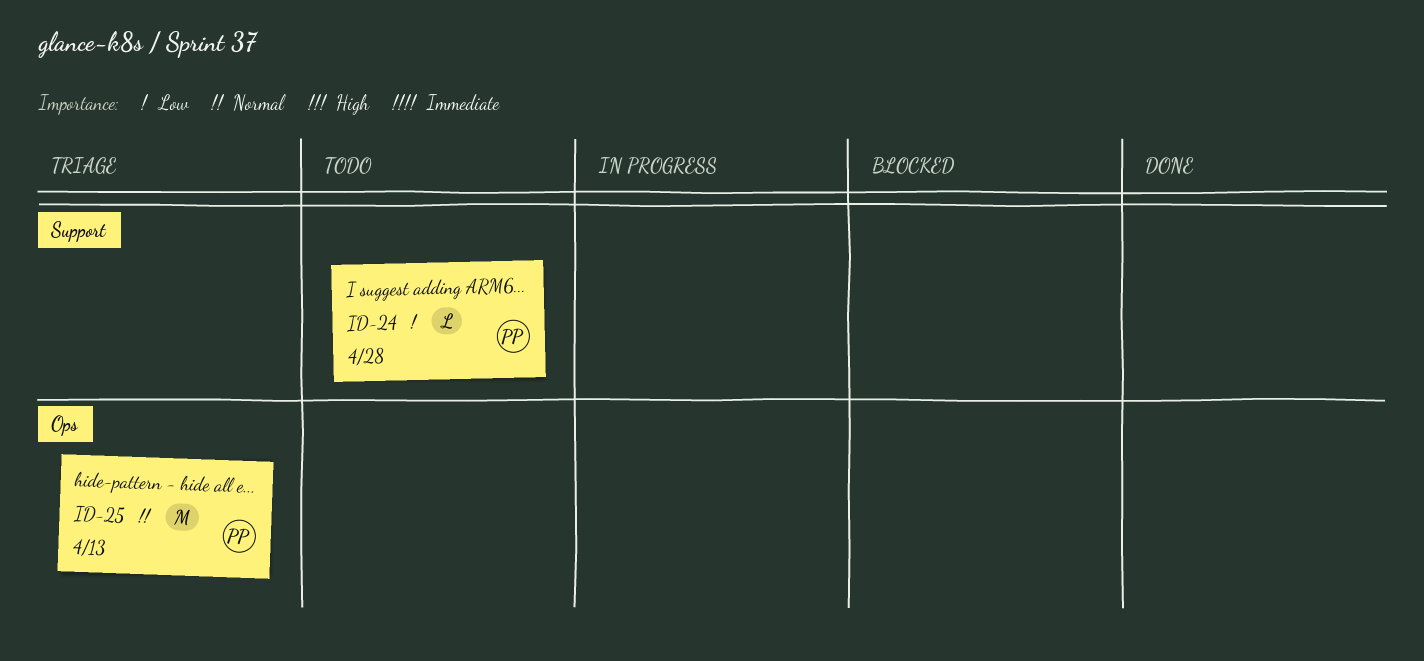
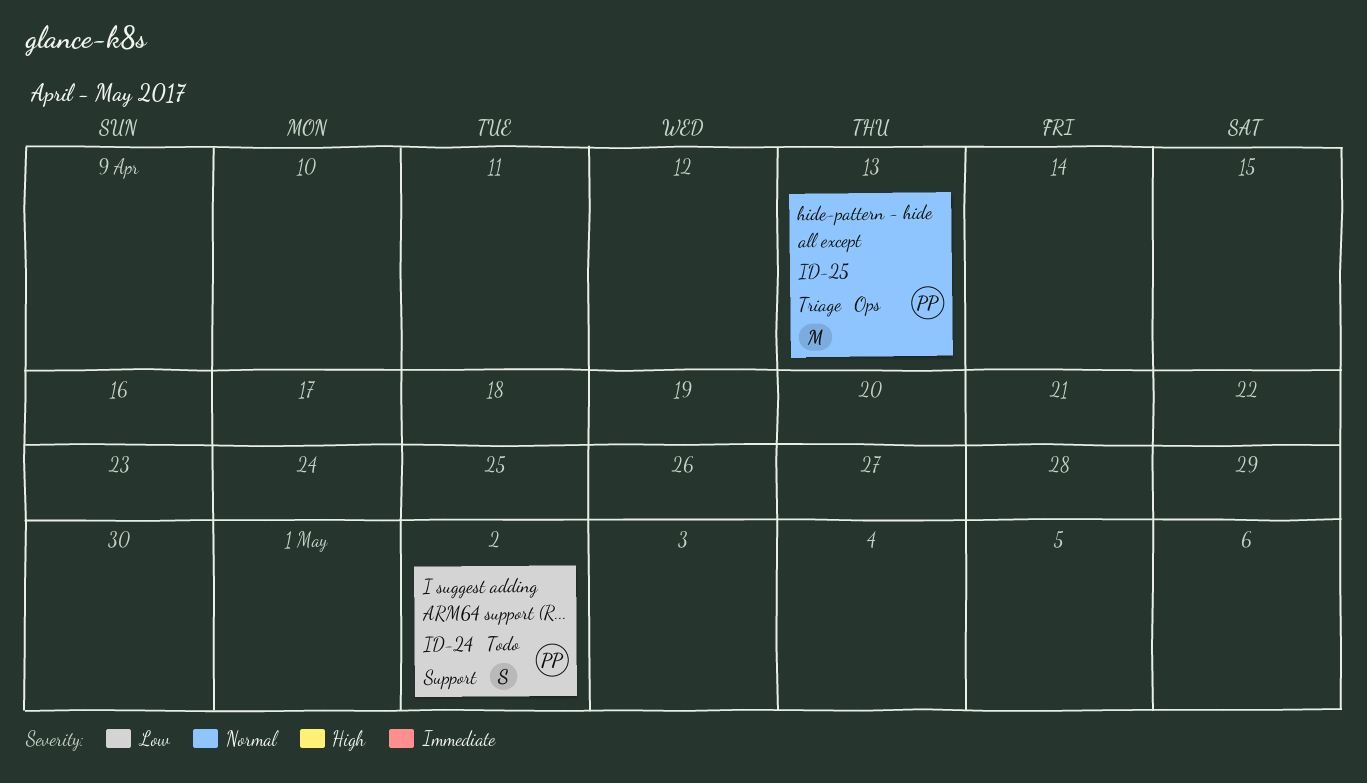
ID-24, estimate: L -> S
ID-24, due: Apr 28 -> May 2

